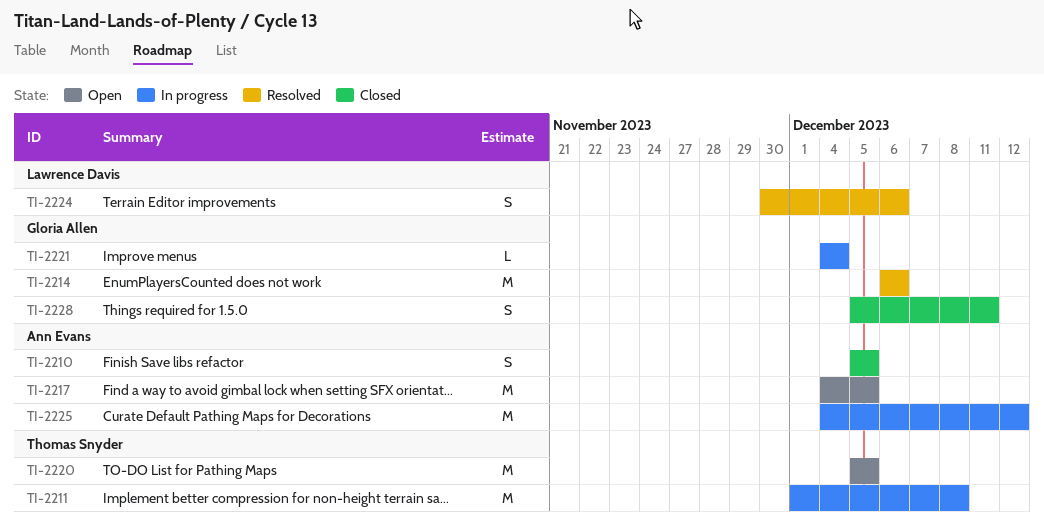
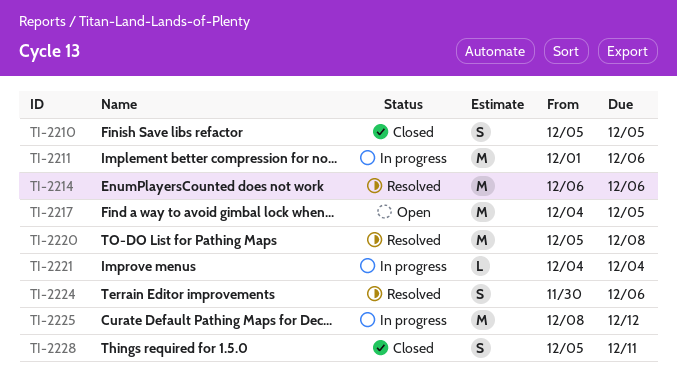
TI-2211, due: Dec 8 -> Dec 6
TI-2220, status: Open -> Resolved
TI-2220, due: Dec 5 -> Dec 8
TI-2225, start: Dec 4 -> Dec 8

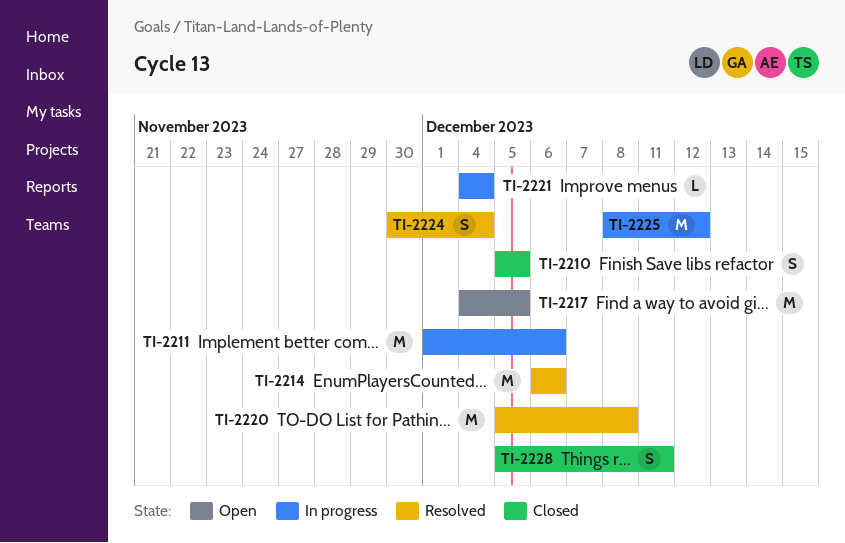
TI-2224, due: Dec 6 -> Dec 4

